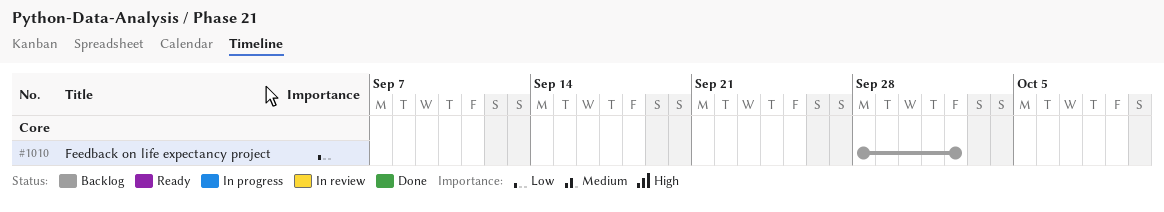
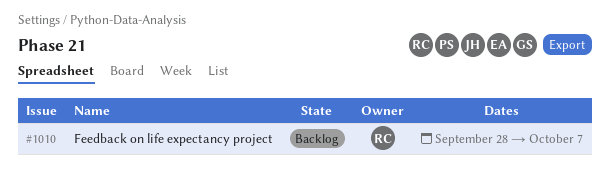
#1010, due: Oct 2 -> Oct 7

